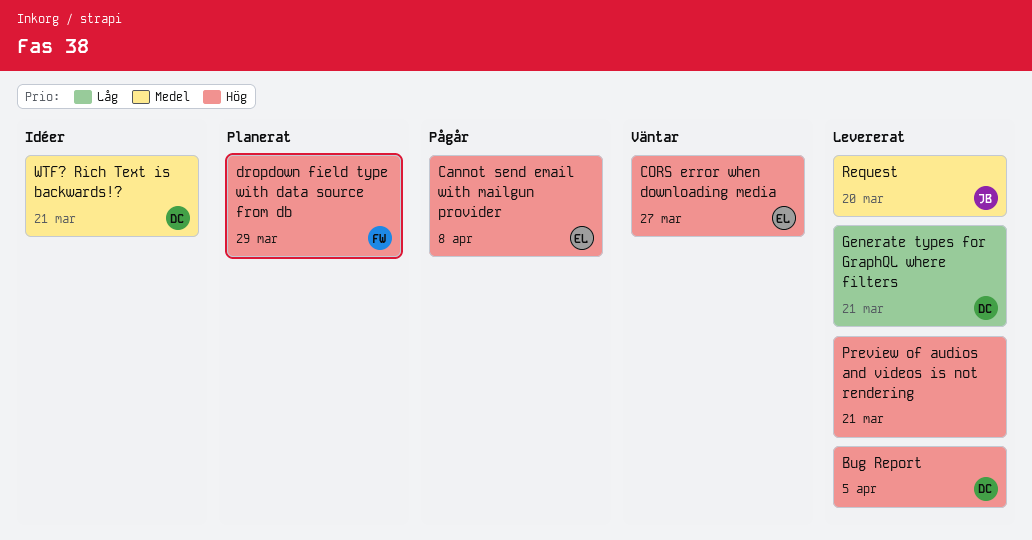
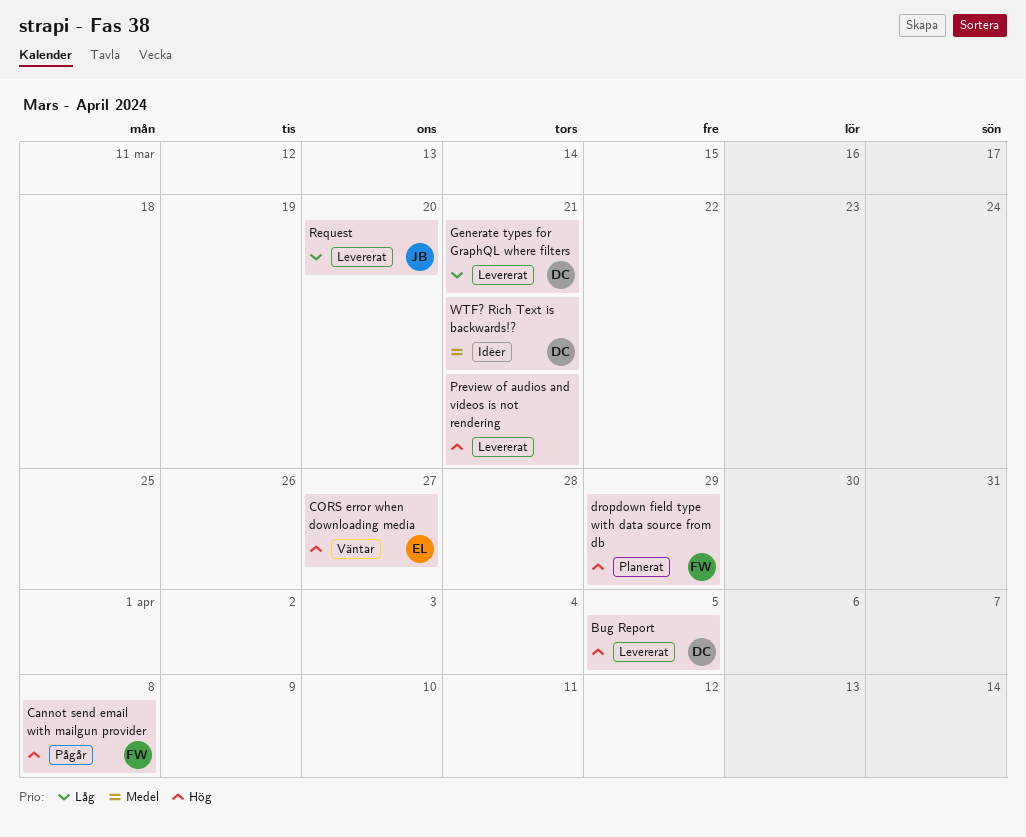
Cannot send email with mailgun provider, owner: EL -> FW
Request, priority: Medel -> Låg

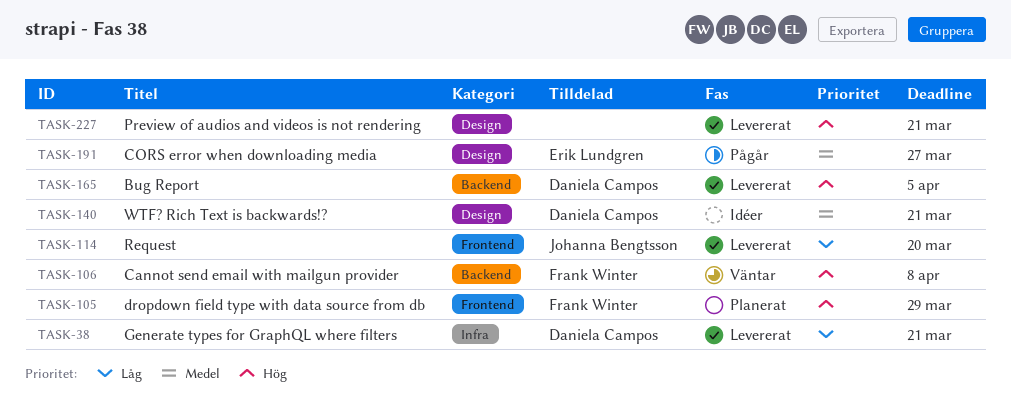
Cannot send email with mailgun provider, status: Pågår -> Väntar
CORS error when downloading media, status: Väntar -> Pågår
CORS error when downloading media, priority: Hög -> Medel

